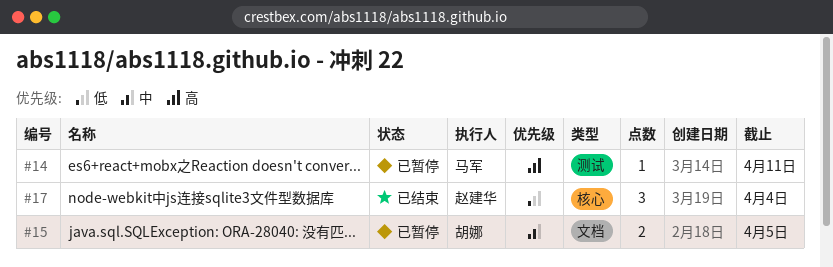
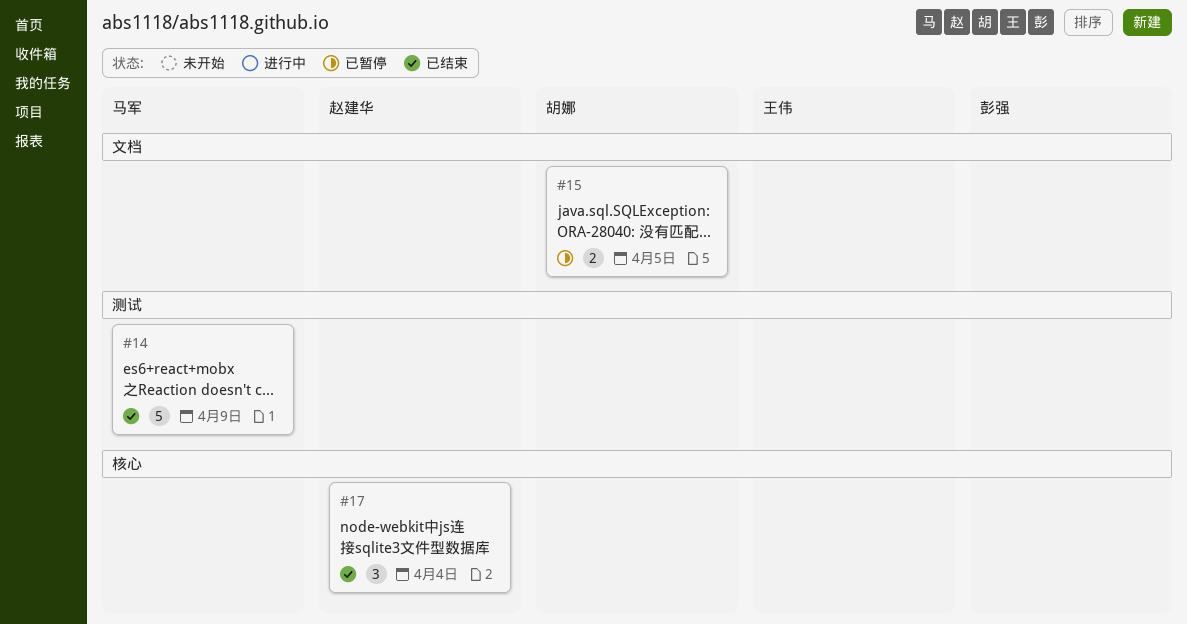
#14, status: 已暂停 -> 已结束
#14, estimate: 1 -> 5
#14, due: Apr 11 -> Apr 9

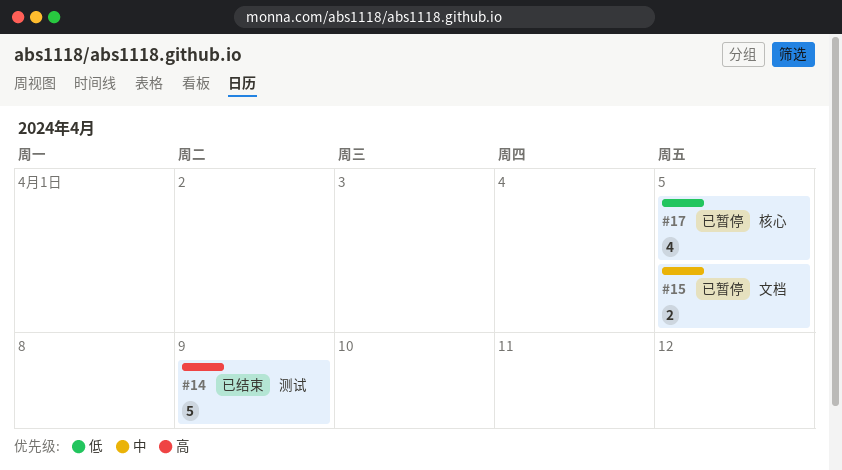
#17, status: 已结束 -> 已暂停
#17, estimate: 3 -> 4
#17, due: Apr 4 -> Apr 5

